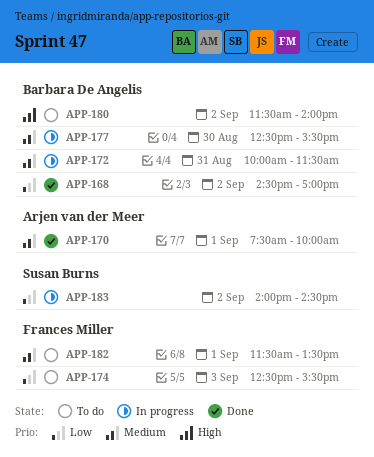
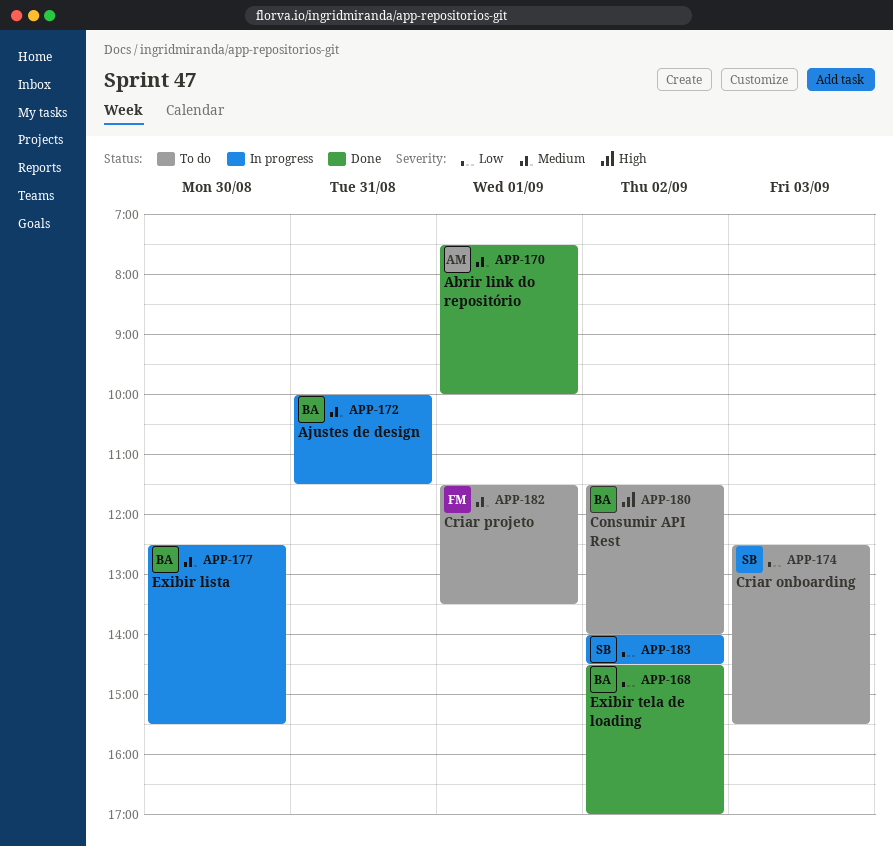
APP-174, owner: Frances Miller -> Susan Burns

